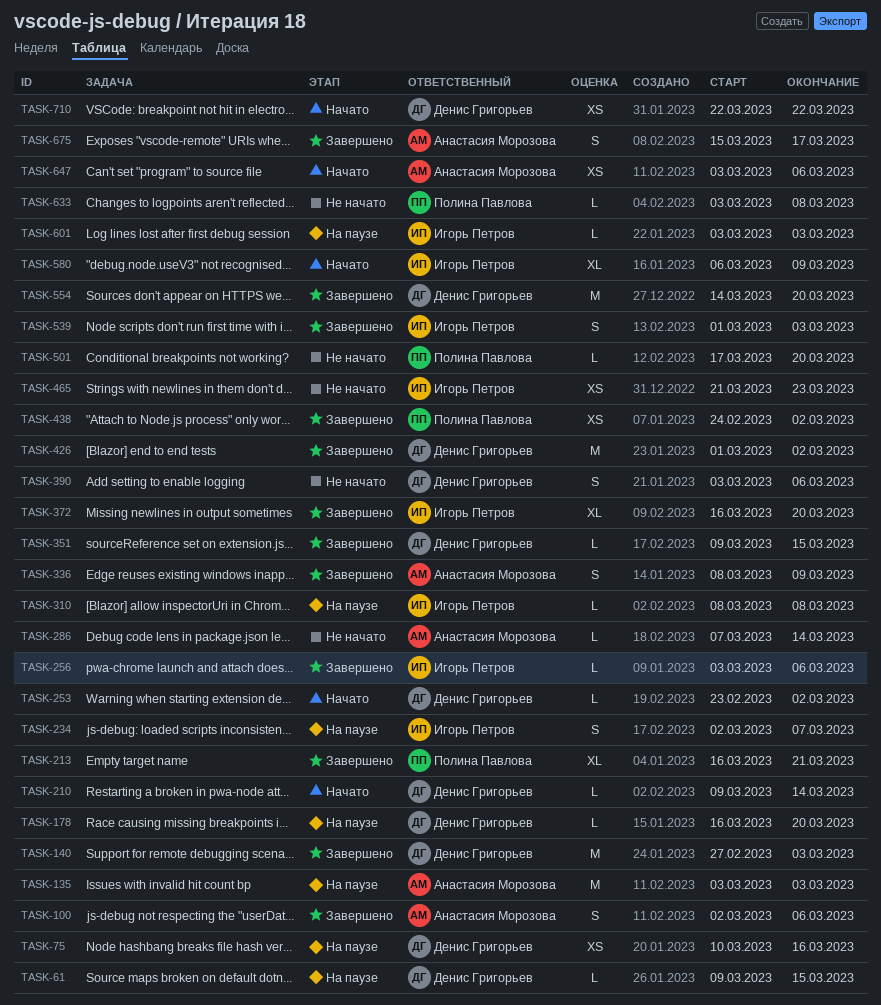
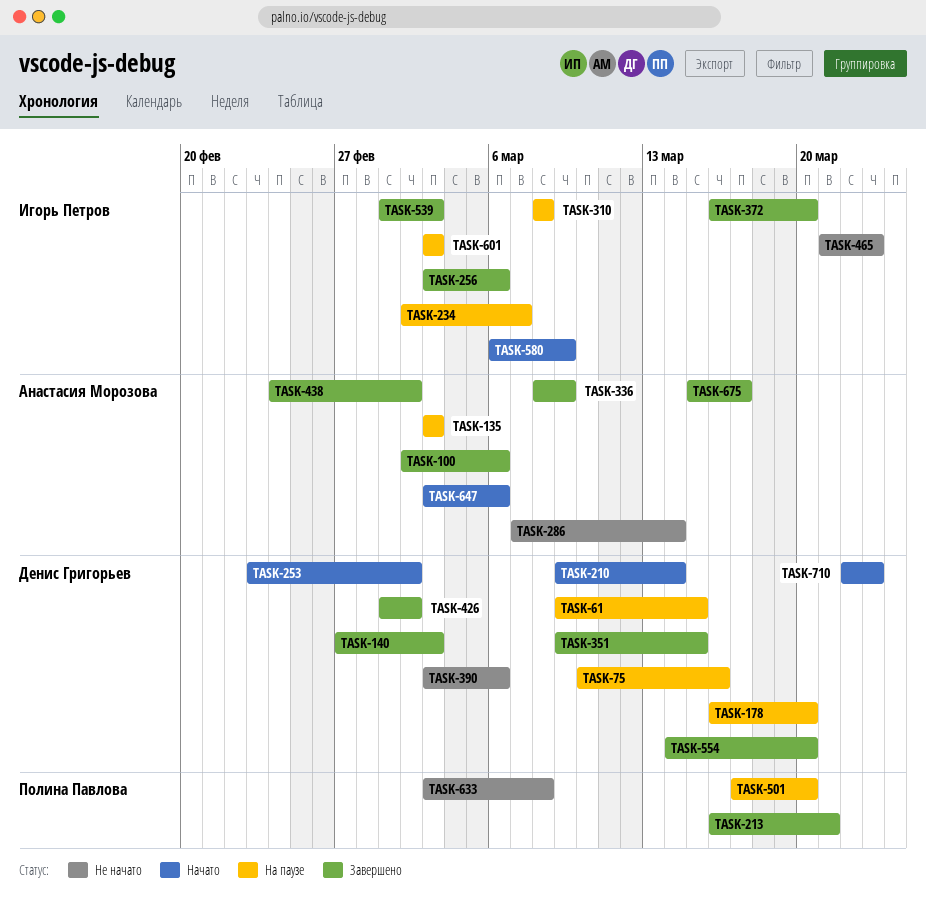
TASK-438, owner: Полина Павлова -> Анастасия Морозова
TASK-501, status: Не начато -> На паузе
TASK-710, due: Mar 22 -> Mar 23

